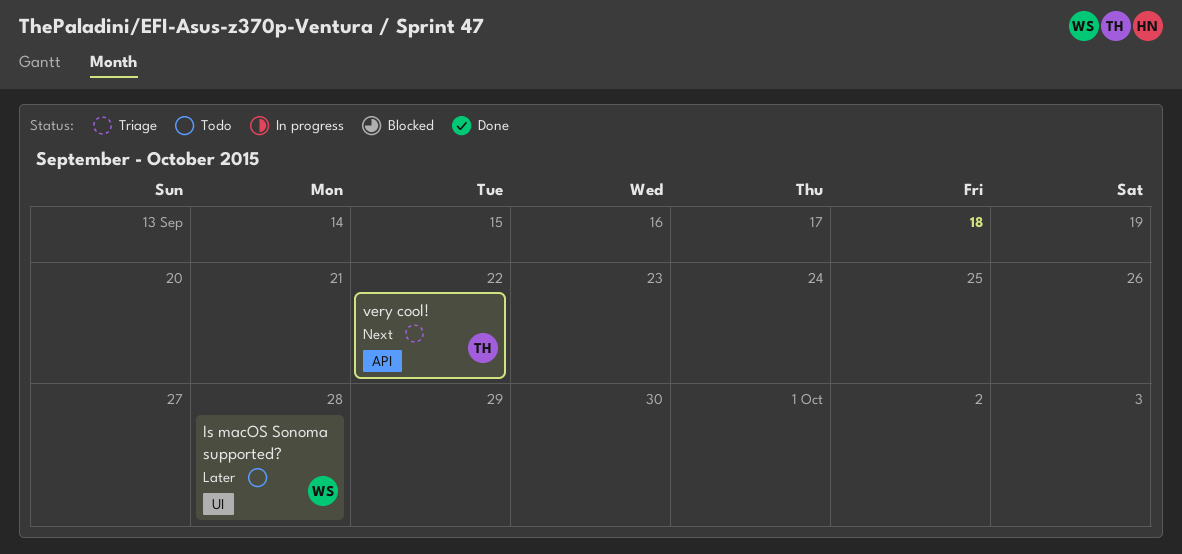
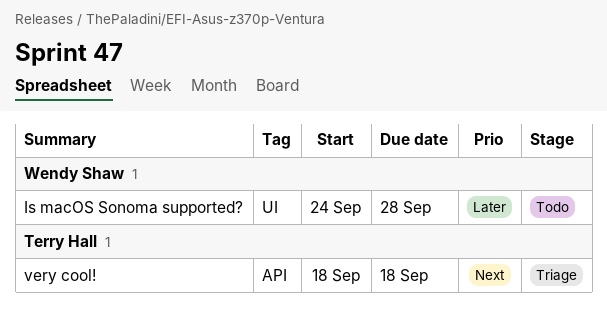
very cool!, due: Sep 22 -> Sep 18

